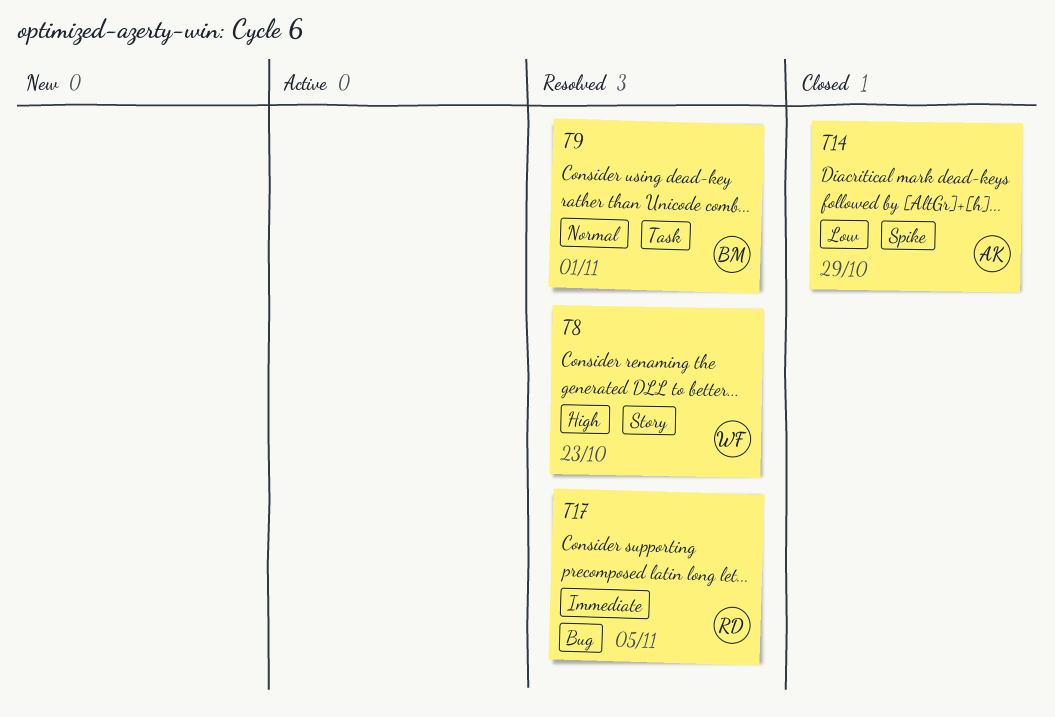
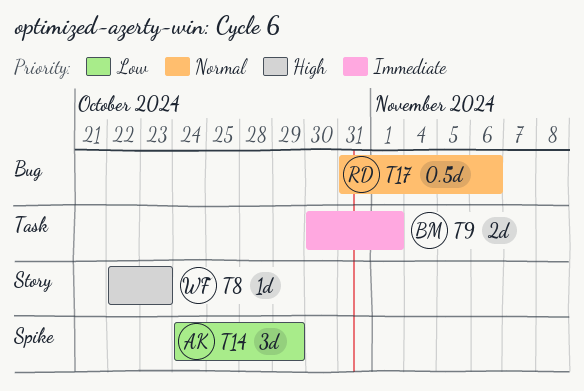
T9, priority: Normal -> Immediate
T17, priority: Immediate -> Normal
T17, due: Nov 5 -> Nov 6

